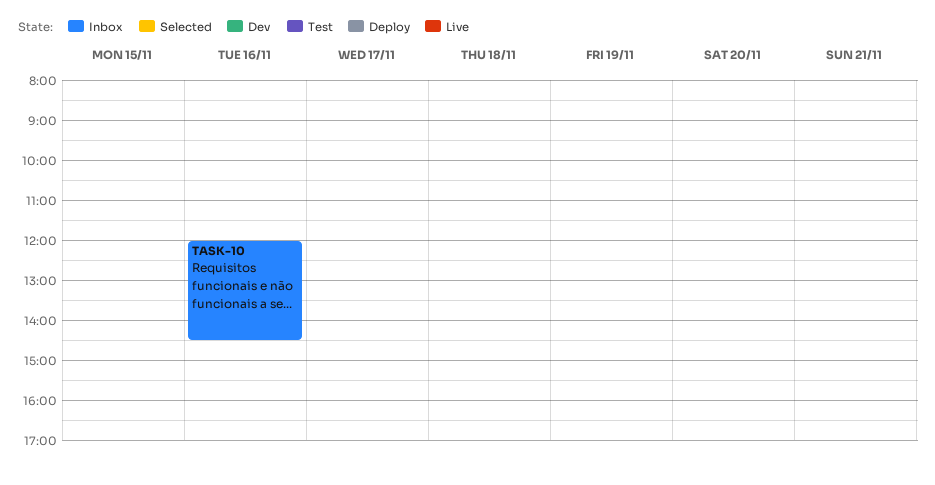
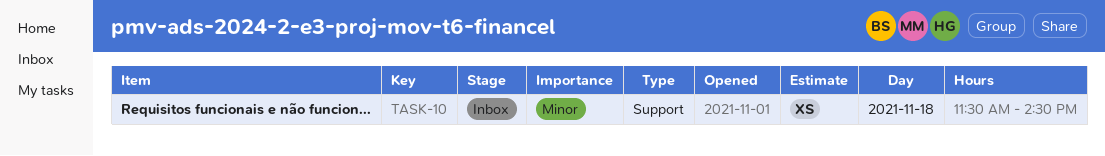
TASK-10, day: Nov 16 -> Nov 18
TASK-10, begins: 12:00 -> 11:30

